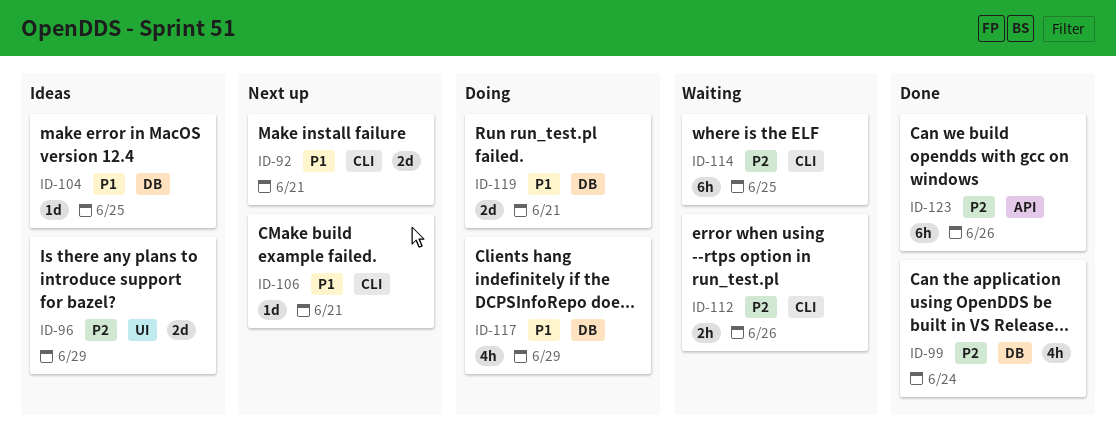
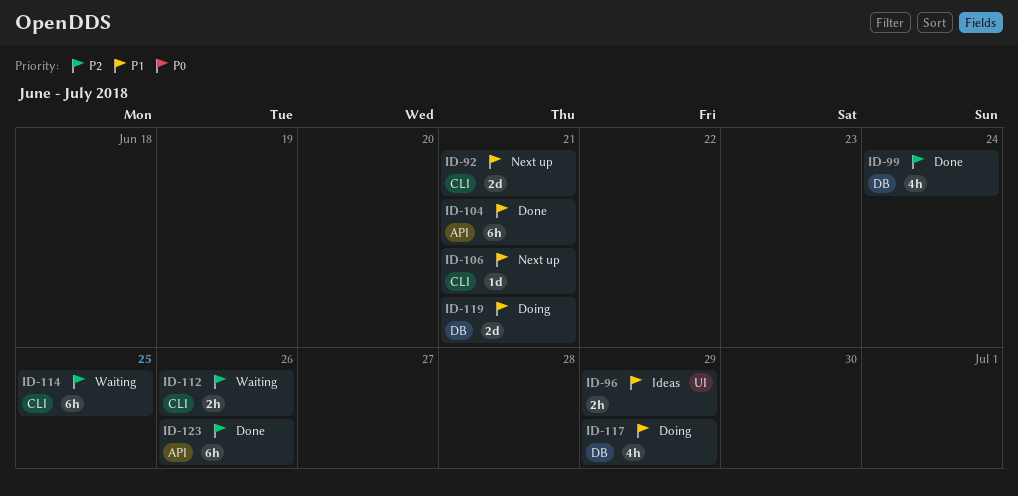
ID-96, priority: P2 -> P1
ID-96, estimate: 2d -> 2h
ID-104, status: Ideas -> Done
ID-104, label: DB -> API
ID-104, estimate: 1d -> 6h
ID-104, due: Jun 25 -> Jun 21

